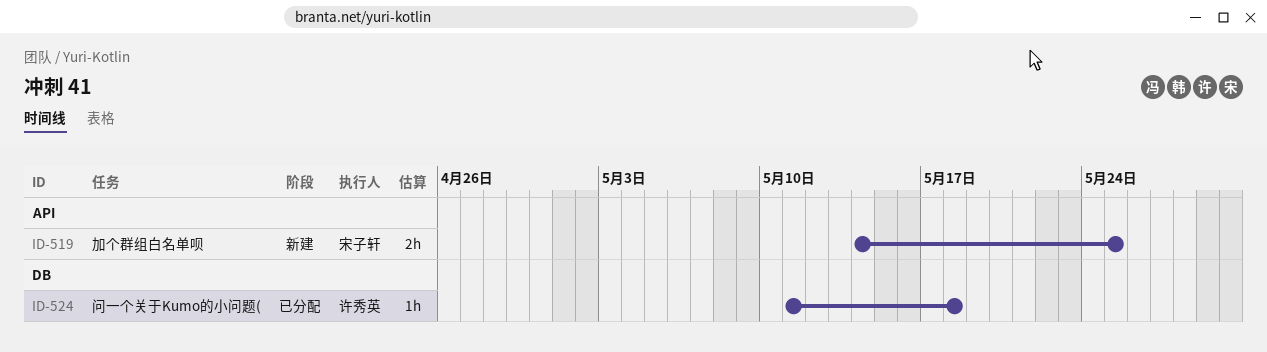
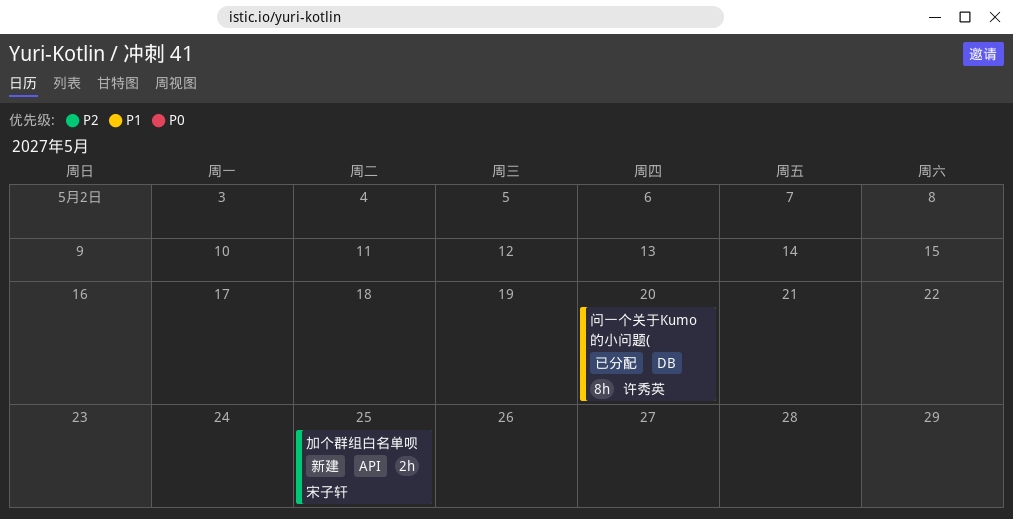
问一个关于Kumo的小问题(, estimate: 1h -> 8h
问一个关于Kumo的小问题(, due: May 18 -> May 20

